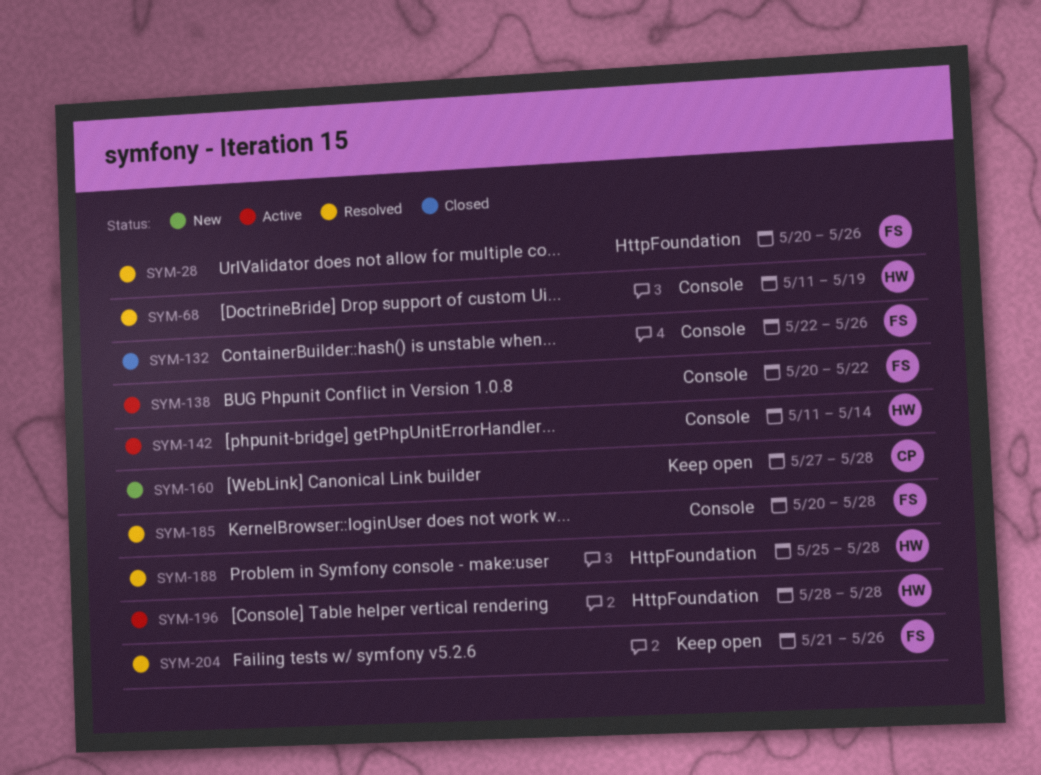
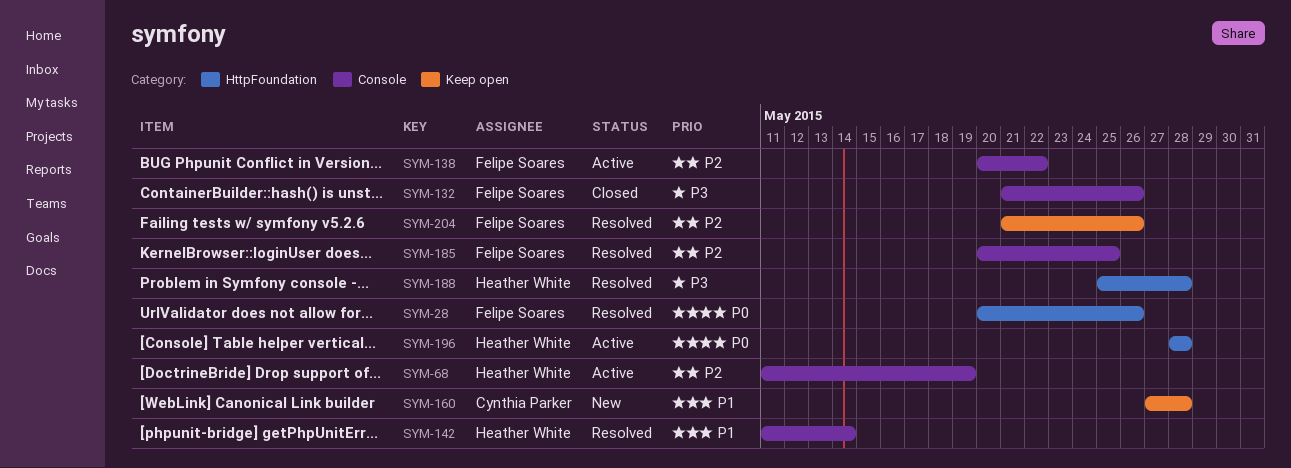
SYM-68, status: Resolved -> Active
SYM-132, start: May 22 -> May 21
SYM-142, status: Active -> Resolved
SYM-185, due: May 28 -> May 25

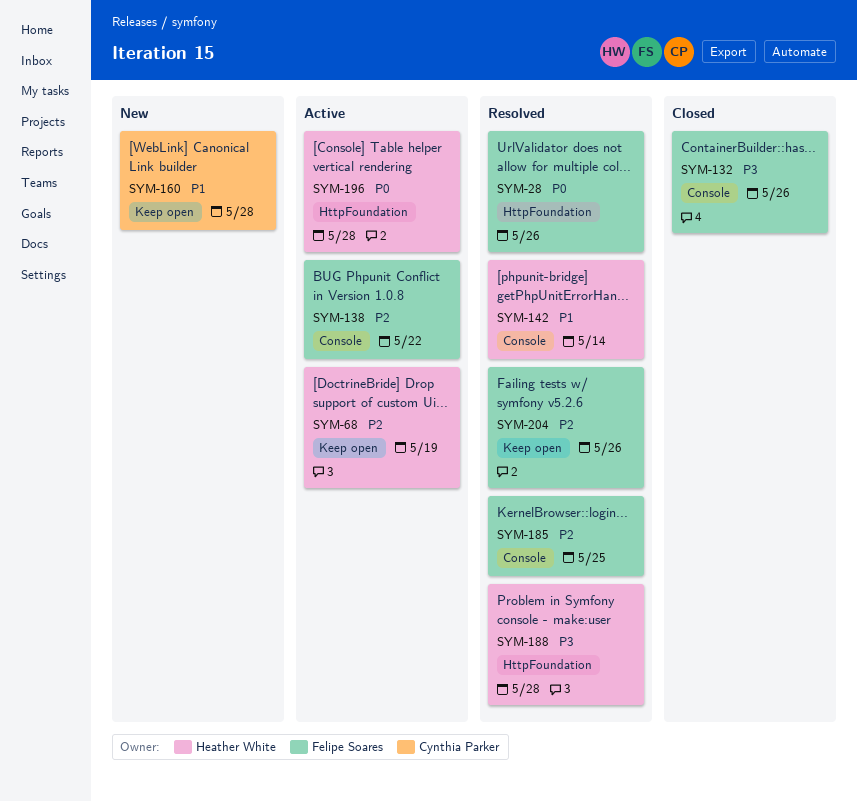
SYM-68, label: Console -> Keep open

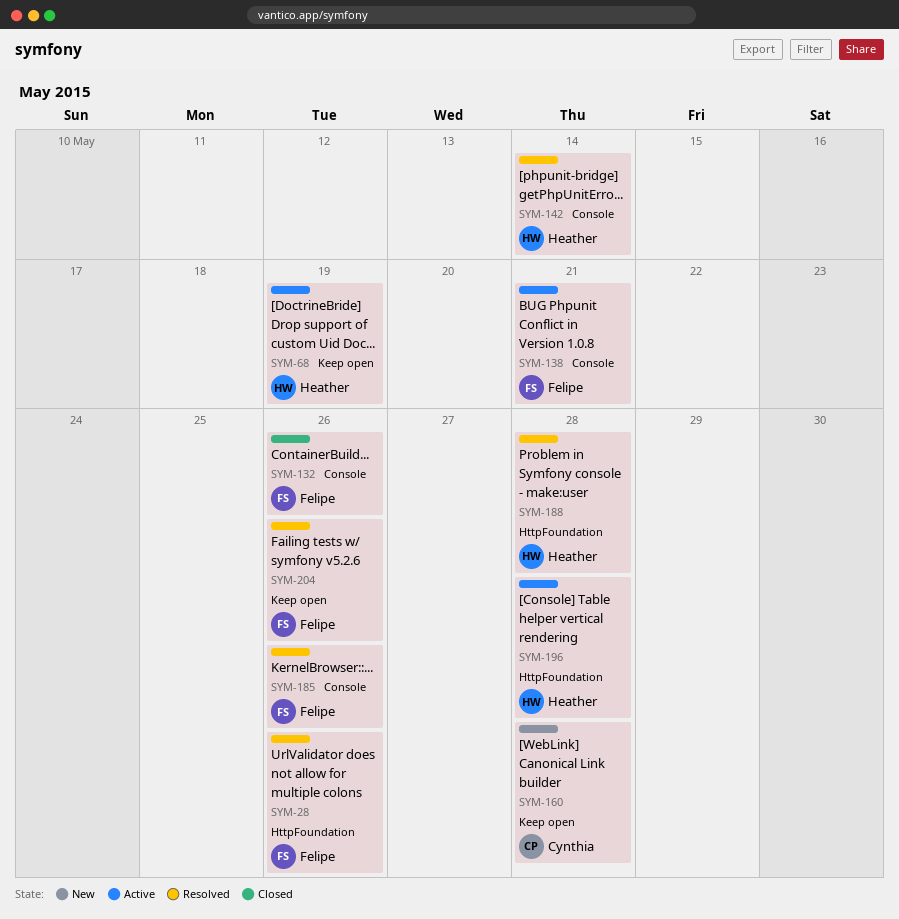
SYM-138, due: May 22 -> May 21
SYM-185, due: May 25 -> May 26

